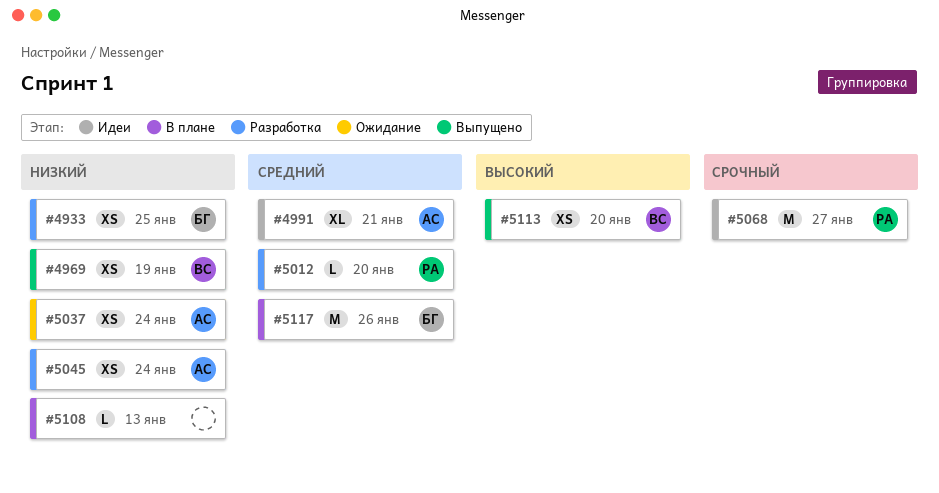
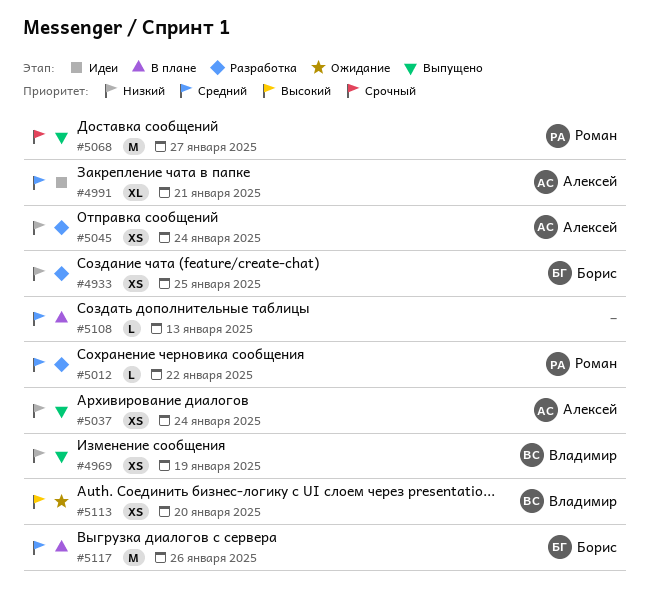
#5012, due: Jan 20 -> Jan 22
#5037, status: Ожидание -> Выпущено
#5068, status: Идеи -> Выпущено
#5108, priority: Низкий -> Средний
#5113, status: Выпущено -> Ожидание

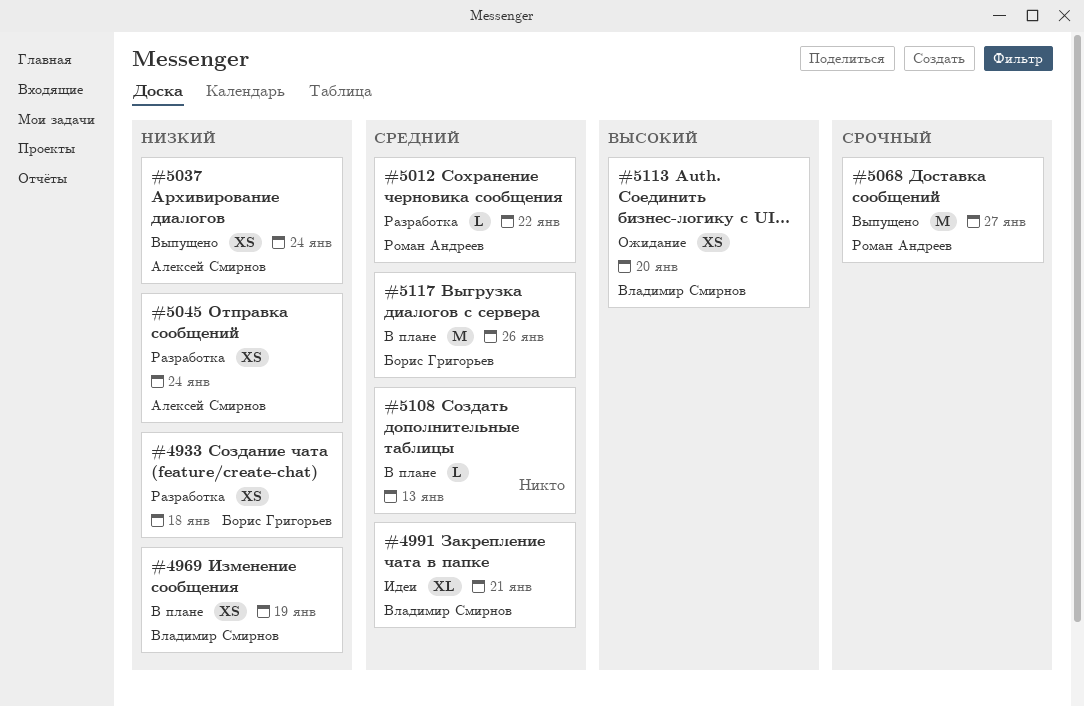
#4933, due: Jan 25 -> Jan 18
#4969, status: Выпущено -> В плане
#4991, owner: Алексей Смирнов -> Владимир Смирнов

